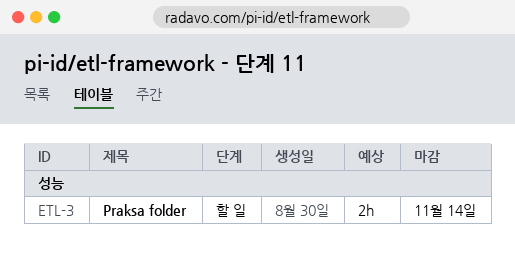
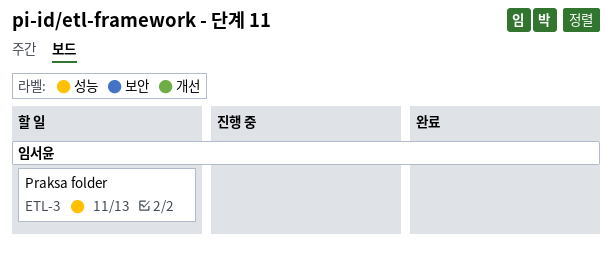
ETL-3, due: Nov 14 -> Nov 13

